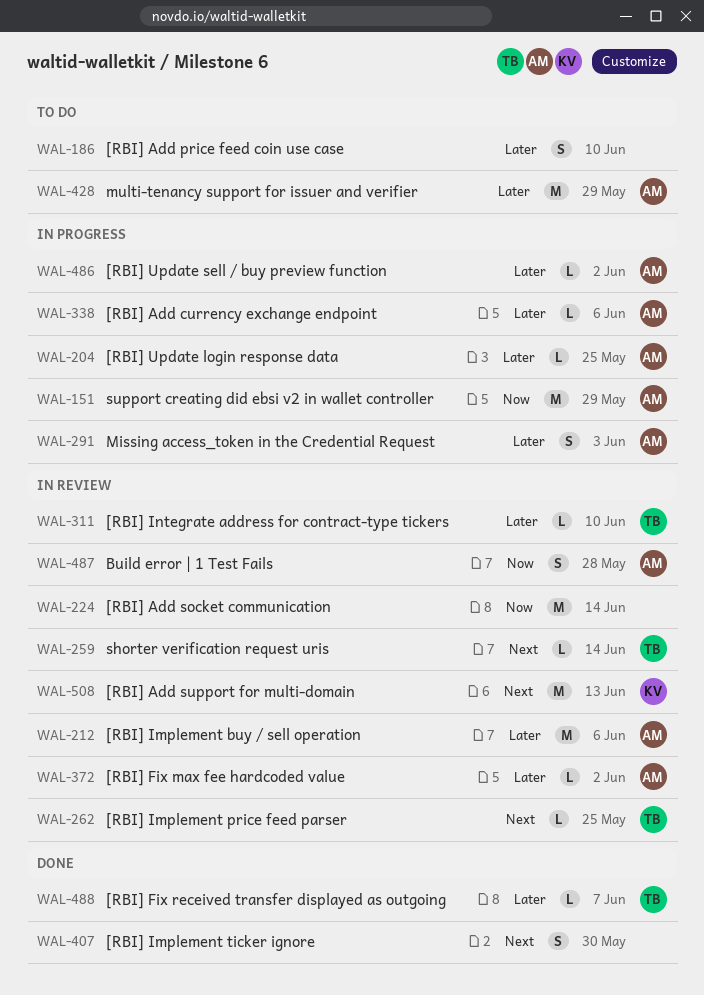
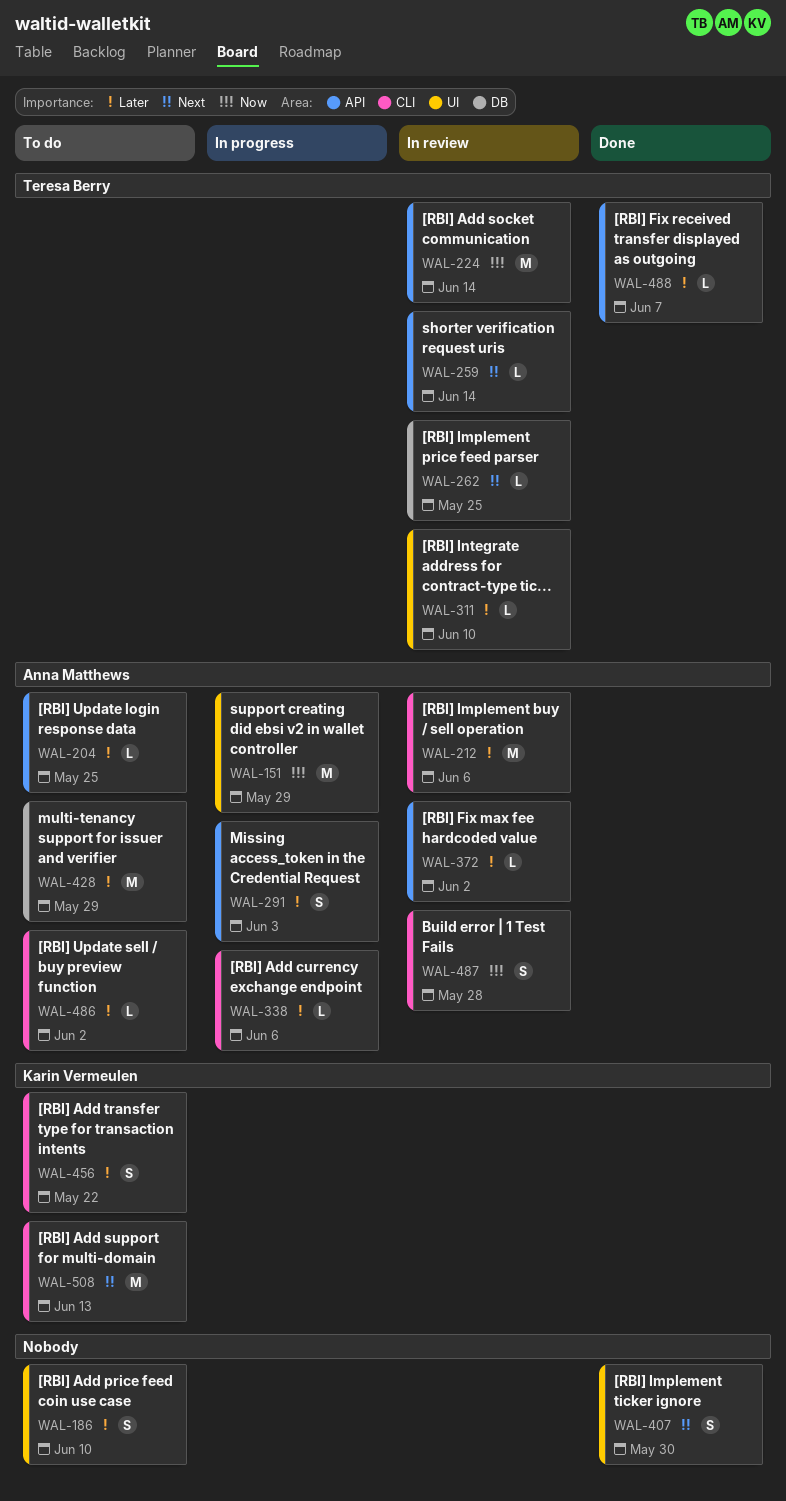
WAL-204, status: In progress -> To do
WAL-224, owner: none -> Teresa Berry
WAL-456: none -> present
WAL-486, status: In progress -> To do
WAL-508, status: In review -> To do

